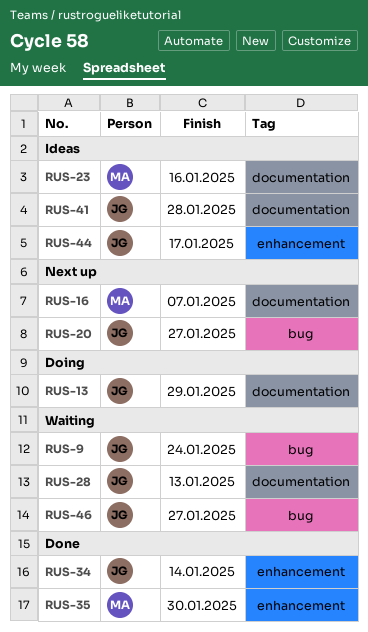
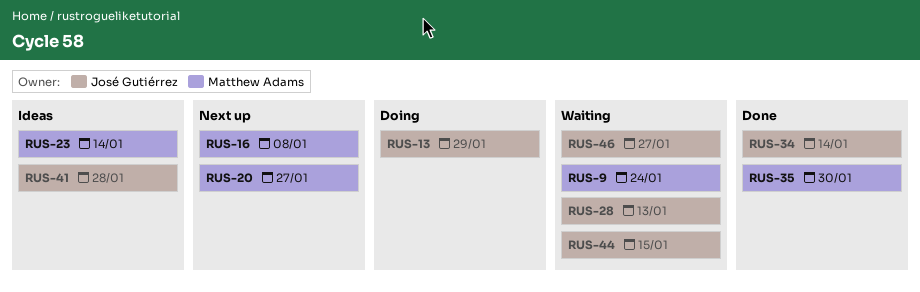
RUS-9, owner: José Gutiérrez -> Matthew Adams
RUS-16, due: Jan 7 -> Jan 8
RUS-20, owner: José Gutiérrez -> Matthew Adams
RUS-23, due: Jan 16 -> Jan 14
RUS-44, status: Ideas -> Waiting
RUS-44, due: Jan 17 -> Jan 15

